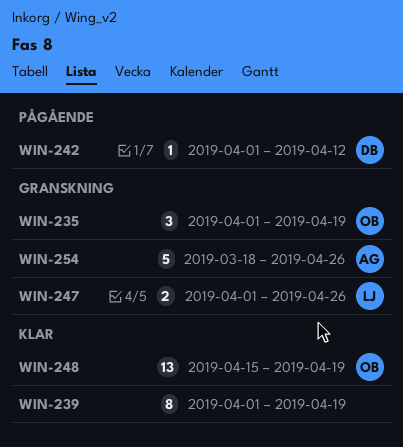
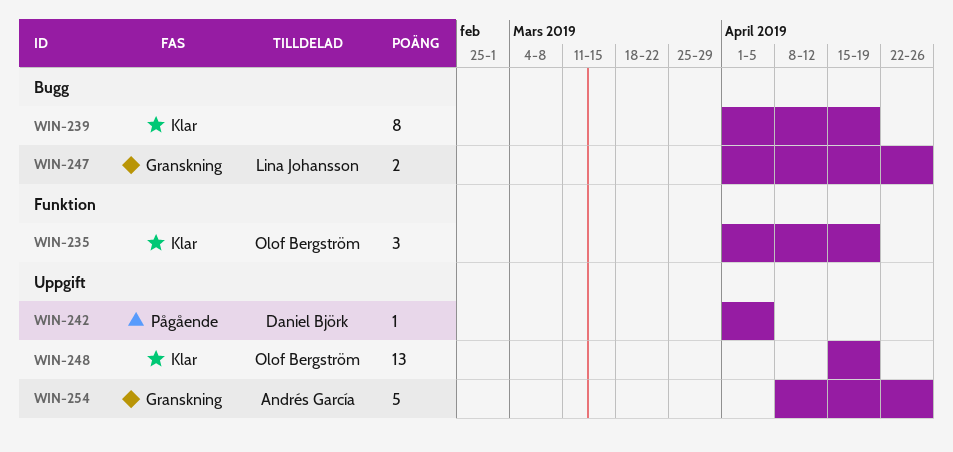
WIN-235, status: Granskning -> Klar
WIN-242, due: Apr 12 -> Apr 5
WIN-254, start: Mar 18 -> Apr 8

